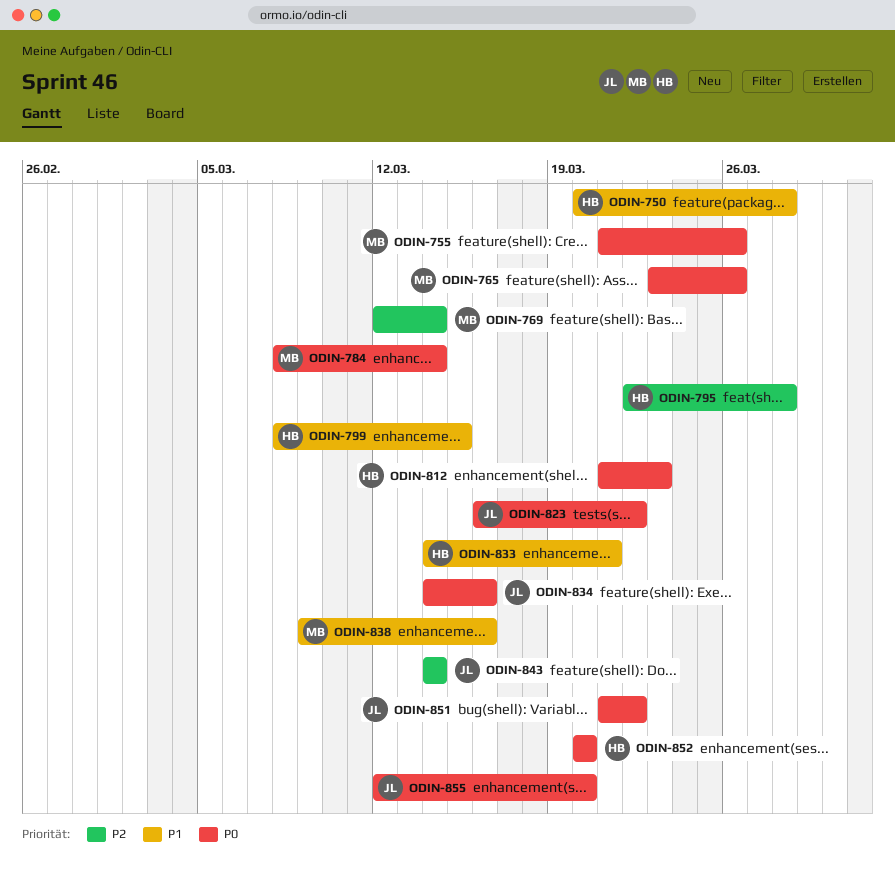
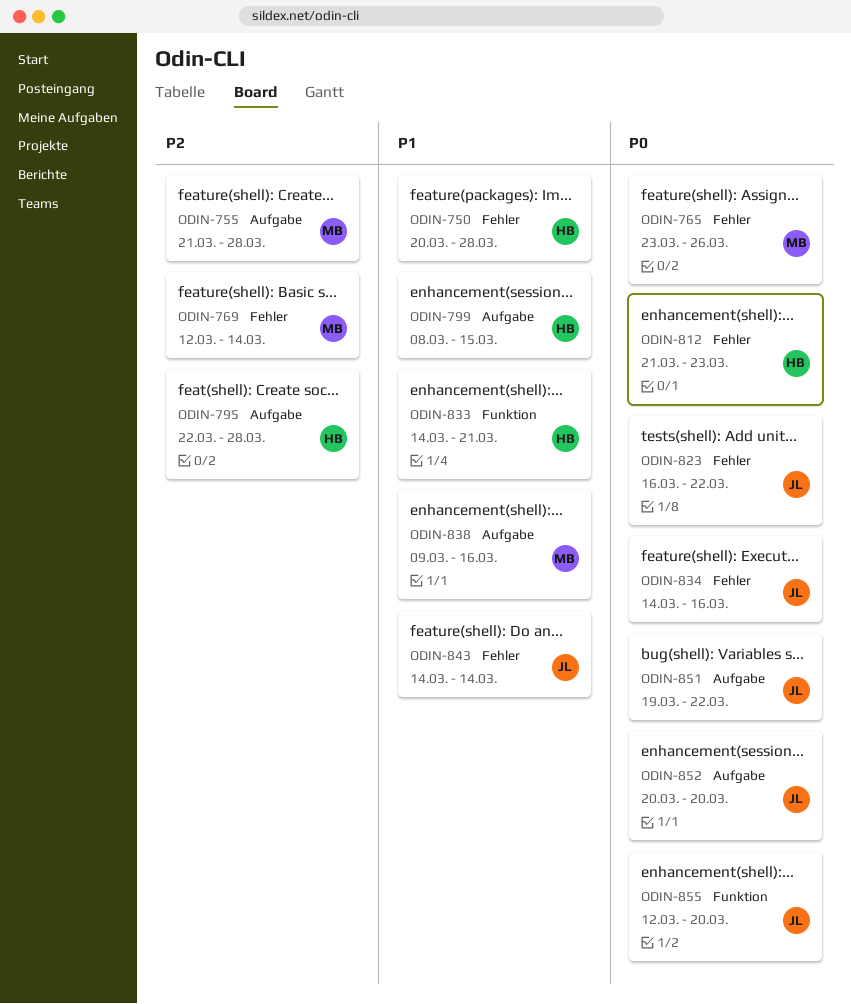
ODIN-755, priority: P0 -> P2
ODIN-755, due: Mar 26 -> Mar 28
ODIN-784: present -> none
ODIN-843, priority: P2 -> P1
ODIN-851, start: Mar 21 -> Mar 19
ODIN-852, owner: HB -> JL

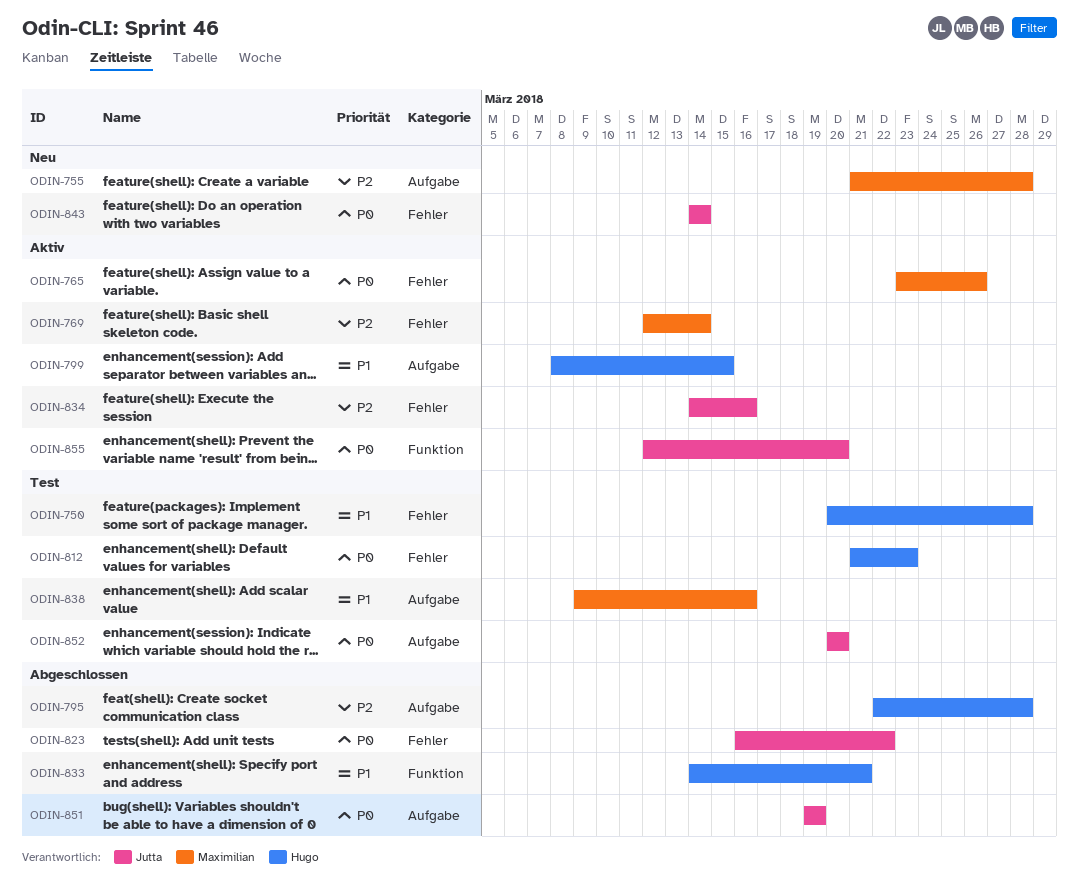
ODIN-834, priority: P0 -> P2
ODIN-843, priority: P1 -> P0
ODIN-851, due: Mar 22 -> Mar 19

